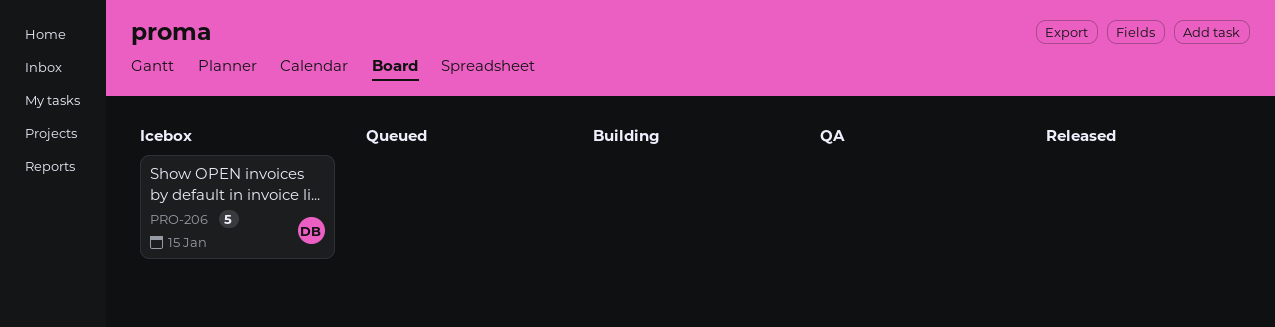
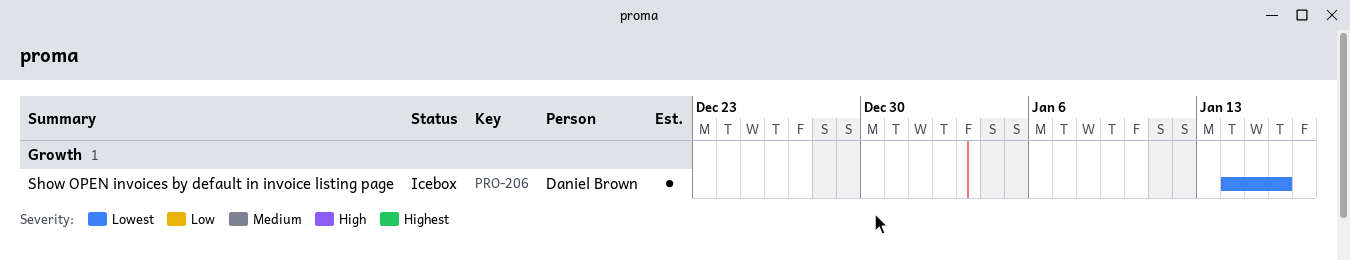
PRO-206, estimate: 5 -> 1
PRO-206, due: Jan 15 -> Jan 16

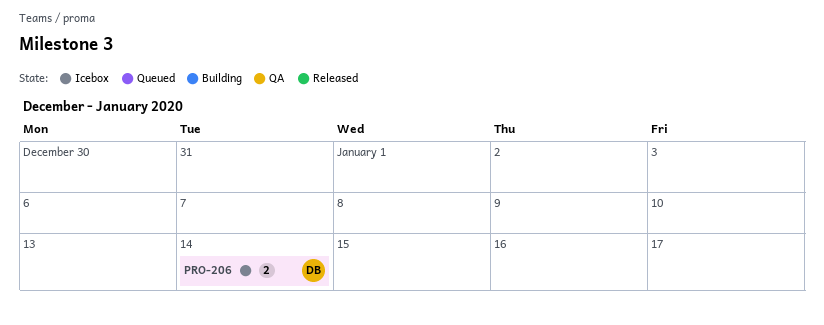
PRO-206, estimate: 1 -> 2
PRO-206, due: Jan 16 -> Jan 14

